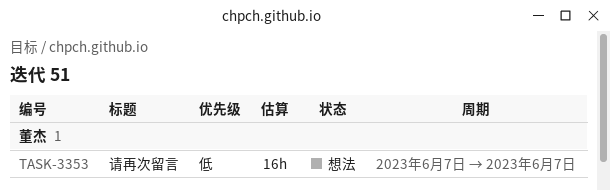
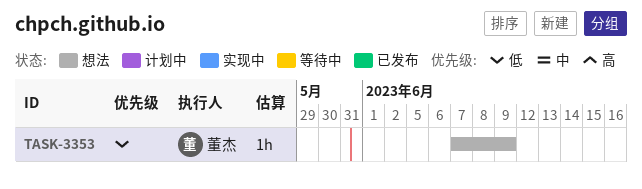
TASK-3353, estimate: 16h -> 1h
TASK-3353, due: Jun 7 -> Jun 9

